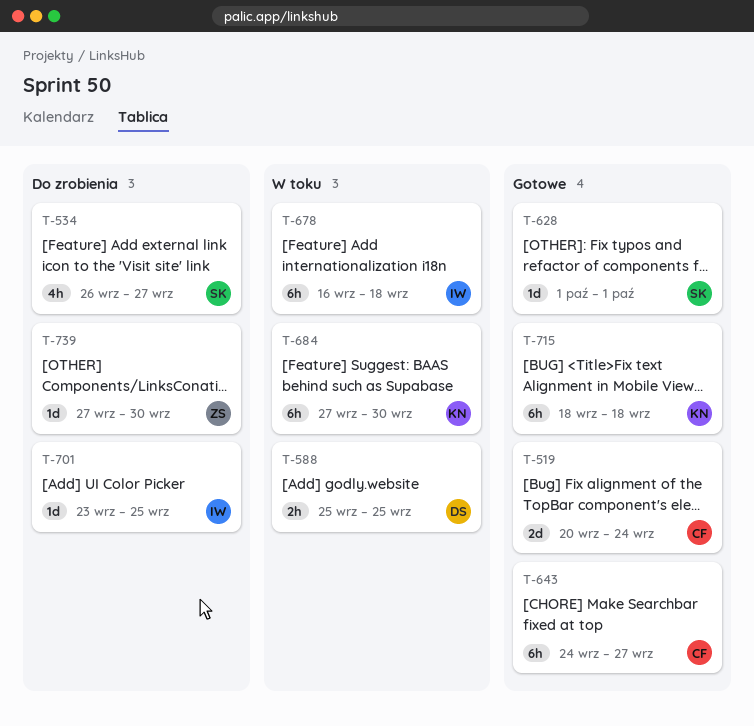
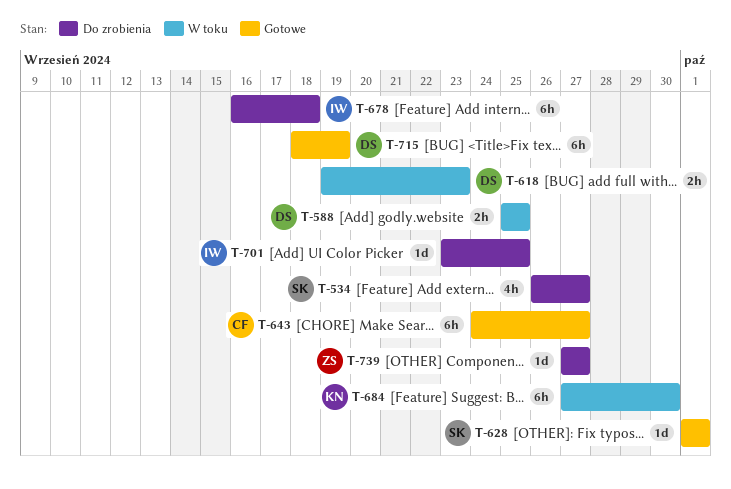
T-519: present -> none
T-618: none -> present
T-678, status: W toku -> Do zrobienia
T-715, owner: KN -> DS
T-715, due: Sep 18 -> Sep 19
T-739, due: Sep 30 -> Sep 27

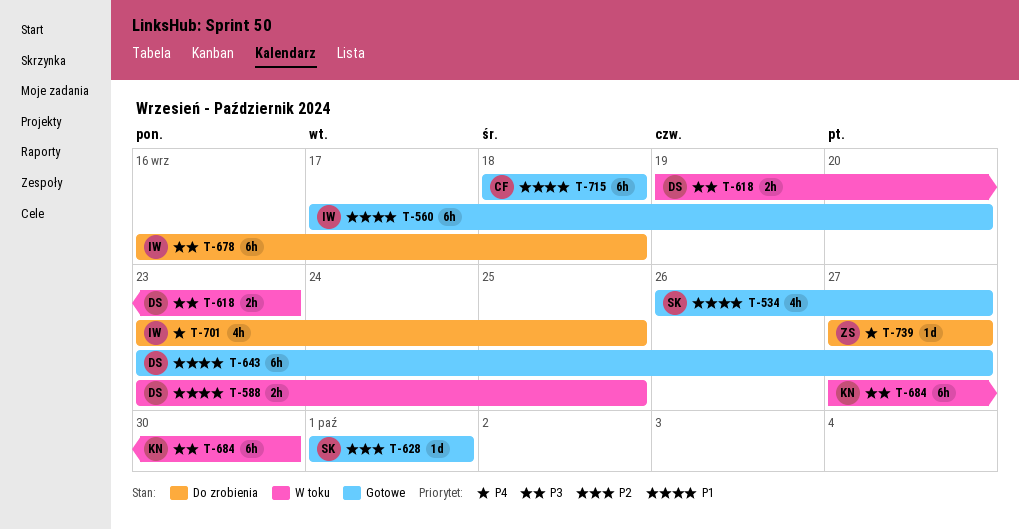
T-534, status: Do zrobienia -> Gotowe
T-560: none -> present
T-588, start: Sep 25 -> Sep 23
T-643, owner: CF -> DS
T-643, start: Sep 24 -> Sep 23
T-701, estimate: 1d -> 4h
T-715, owner: DS -> CF
T-715, due: Sep 19 -> Sep 18

